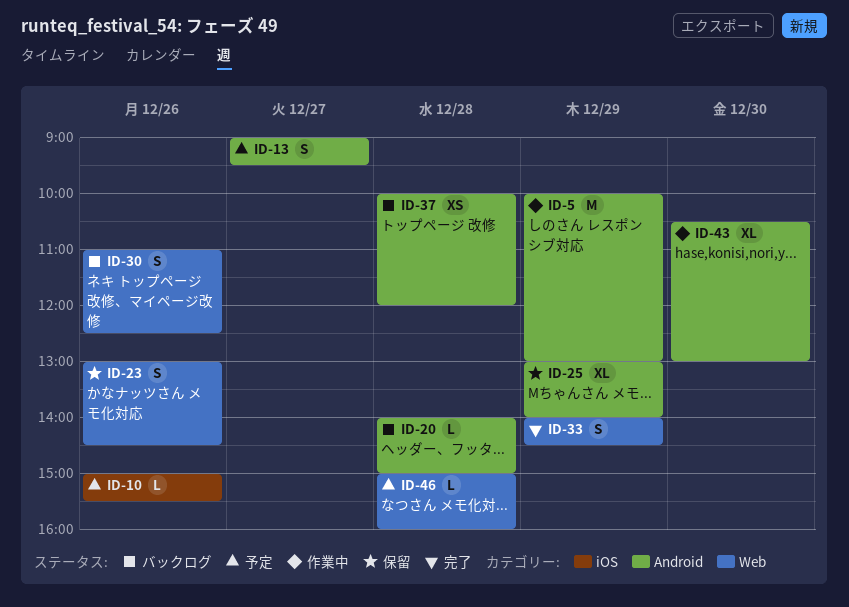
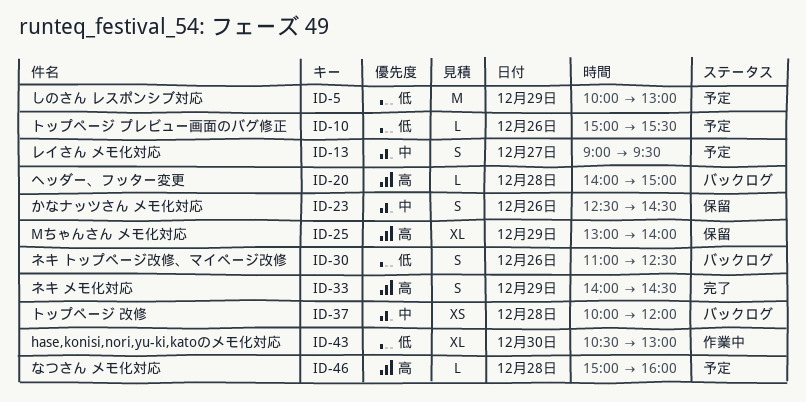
ID-5, status: 作業中 -> 予定
ID-23, begins: 13:00 -> 12:30

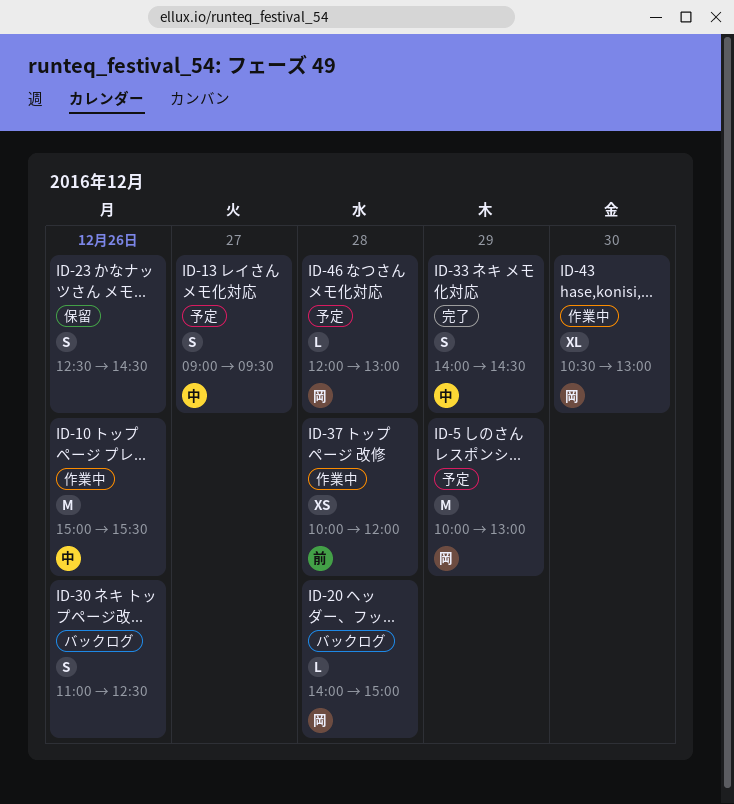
ID-10, status: 予定 -> 作業中
ID-10, estimate: L -> M
ID-25: present -> none
ID-37, status: バックログ -> 作業中
ID-46, begins: 15:00 -> 12:00
ID-46, ends: 16:00 -> 13:00

